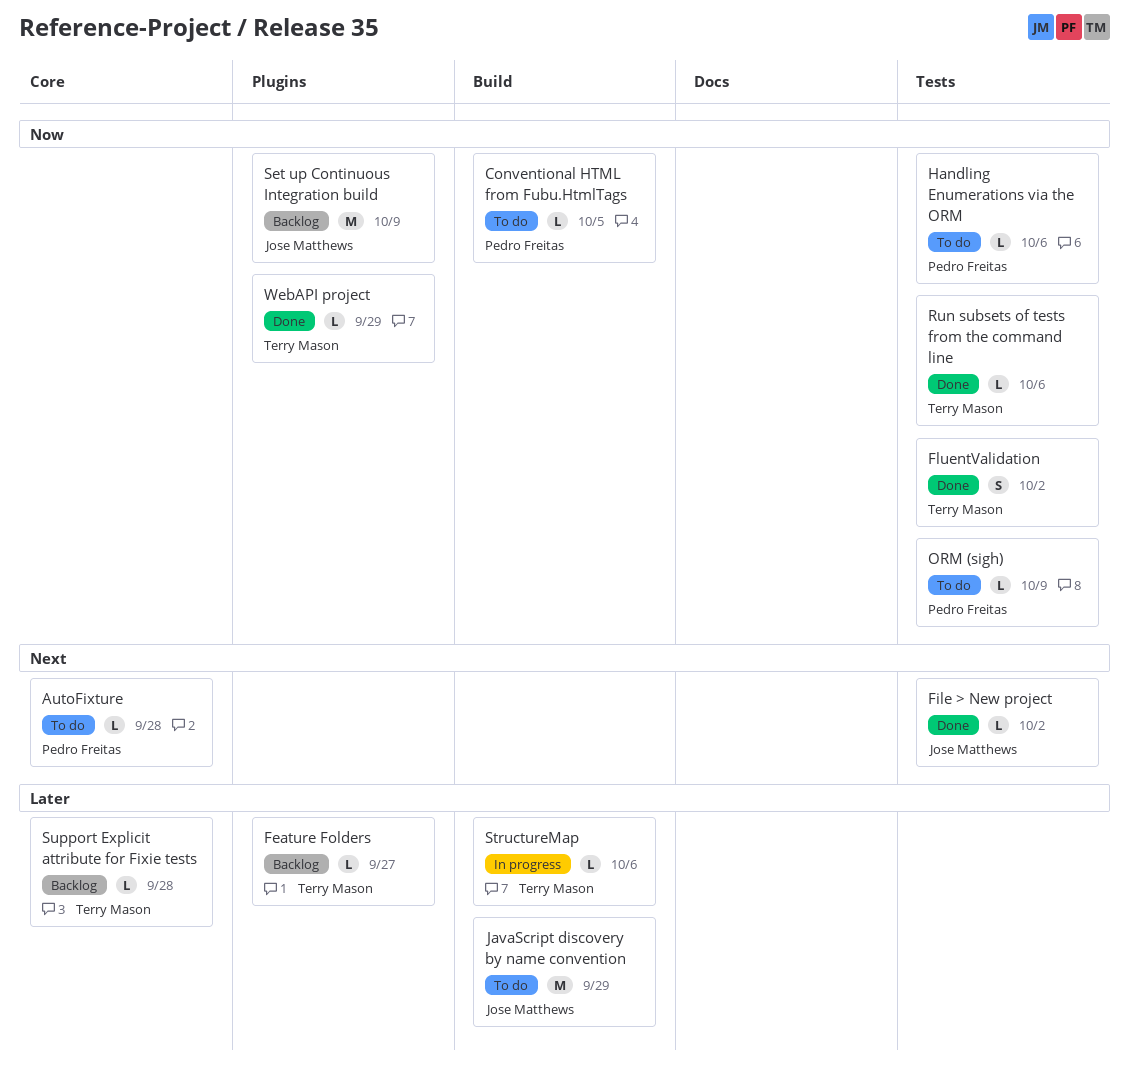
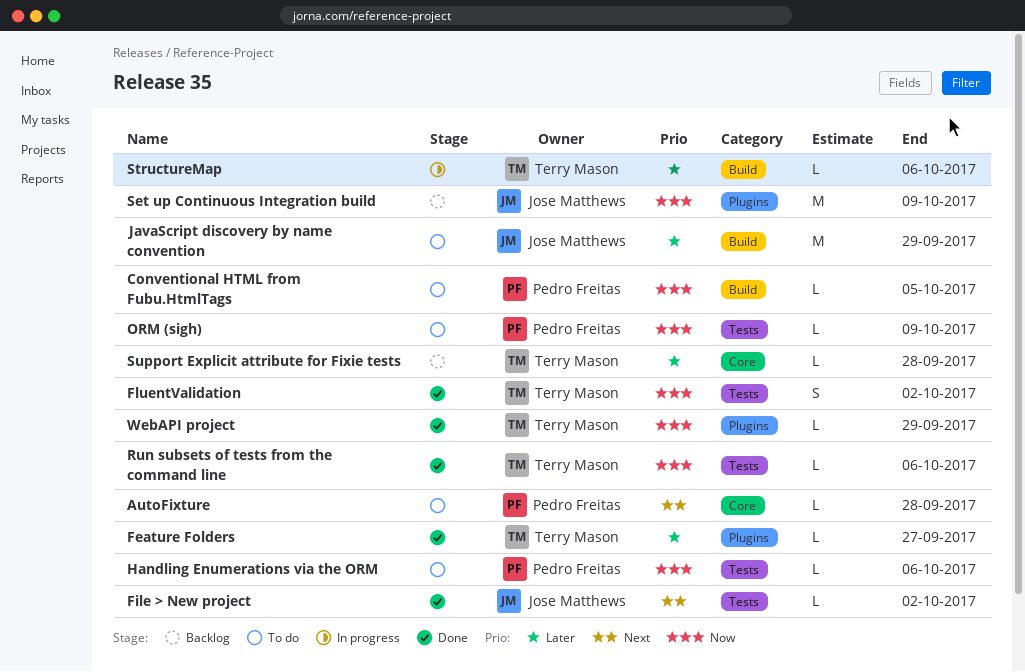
Feature Folders, status: Backlog -> Done

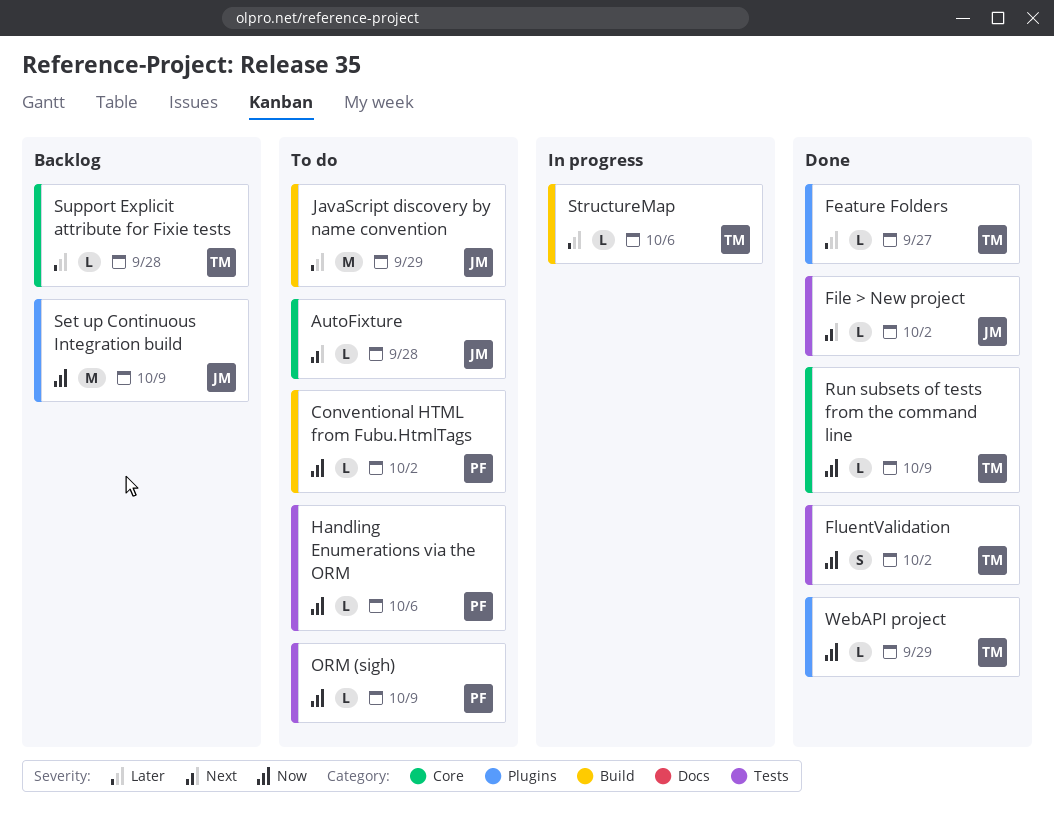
AutoFixture, owner: Pedro Freitas -> Jose Matthews
Conventional HTML from Fubu.HtmlTags, due: Oct 5 -> Oct 2
Run subsets of tests from the command line, label: Tests -> Core
Run subsets of tests from the command line, due: Oct 6 -> Oct 9

